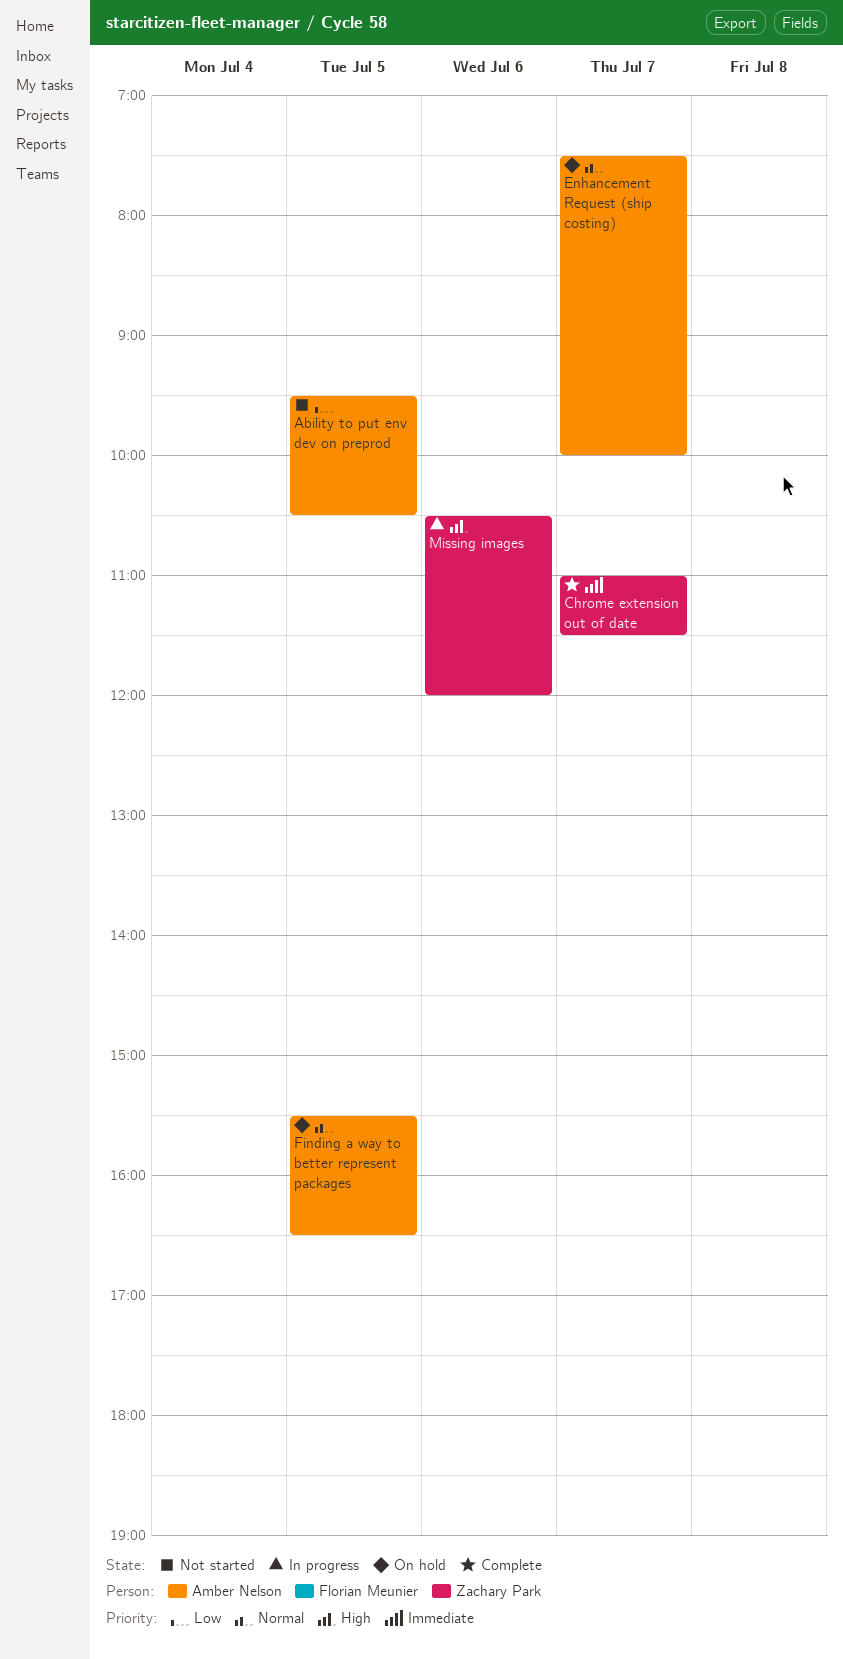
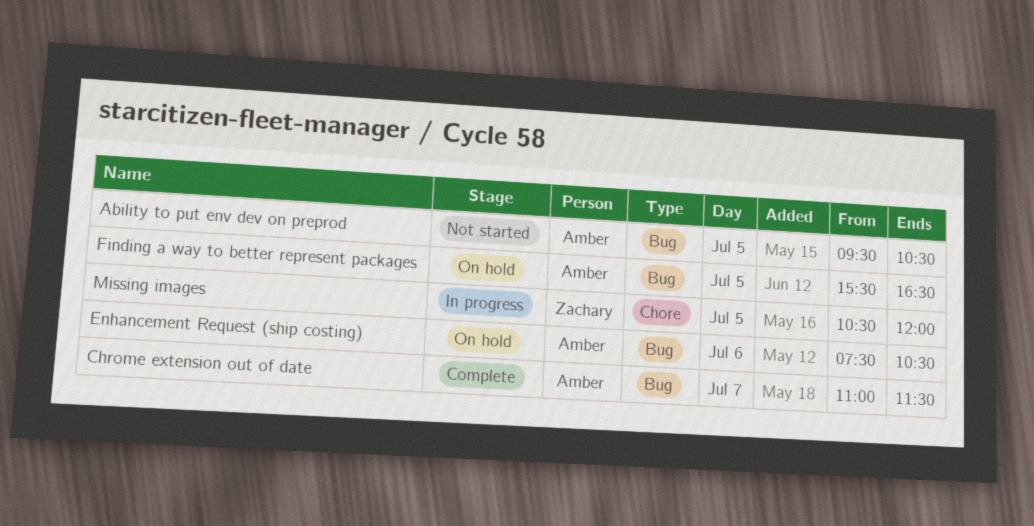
Chrome extension out of date, owner: Zachary Park -> Amber Nelson
Enhancement Request (ship costing), day: Jul 7 -> Jul 6
Enhancement Request (ship costing), ends: 10:00 -> 10:30
Missing images, day: Jul 6 -> Jul 5

